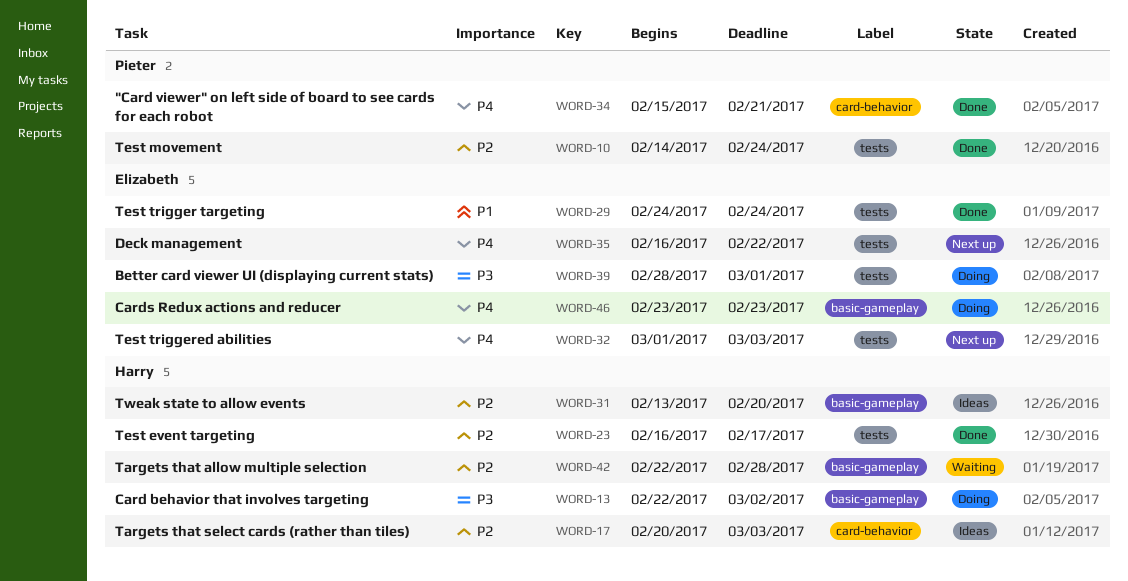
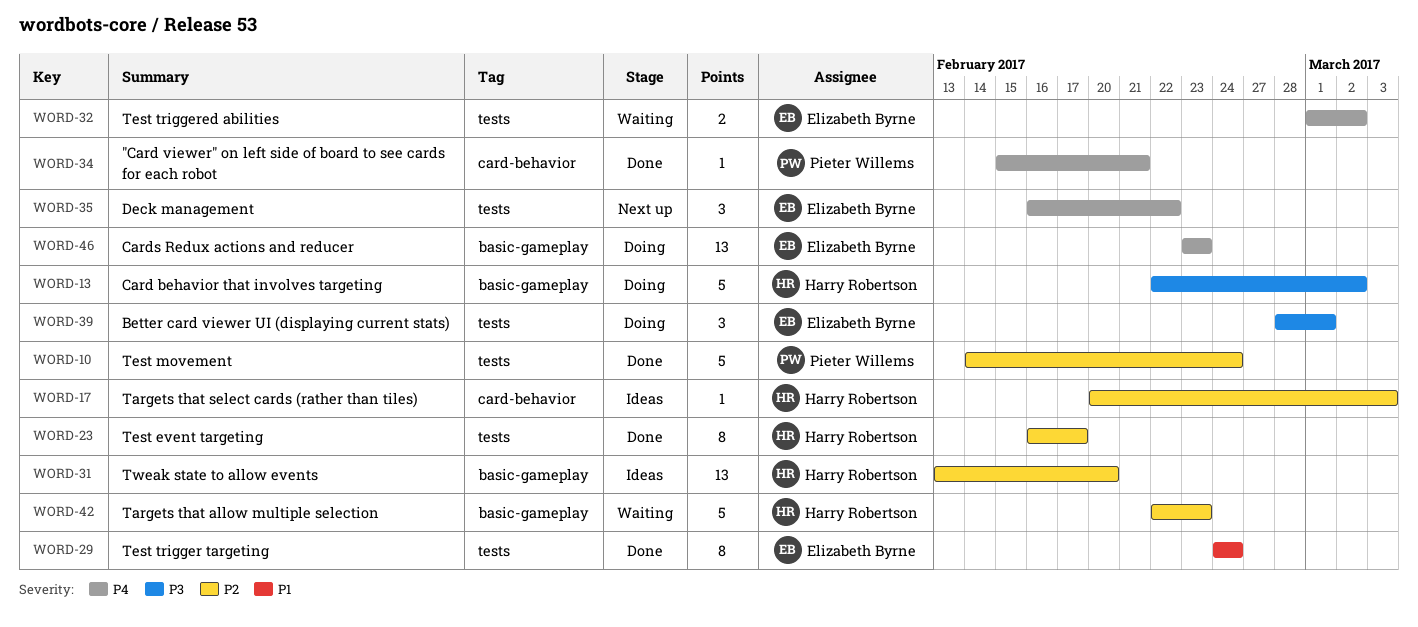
WORD-32, status: Next up -> Waiting
WORD-32, due: Mar 3 -> Mar 2
WORD-42, due: Feb 28 -> Feb 23

